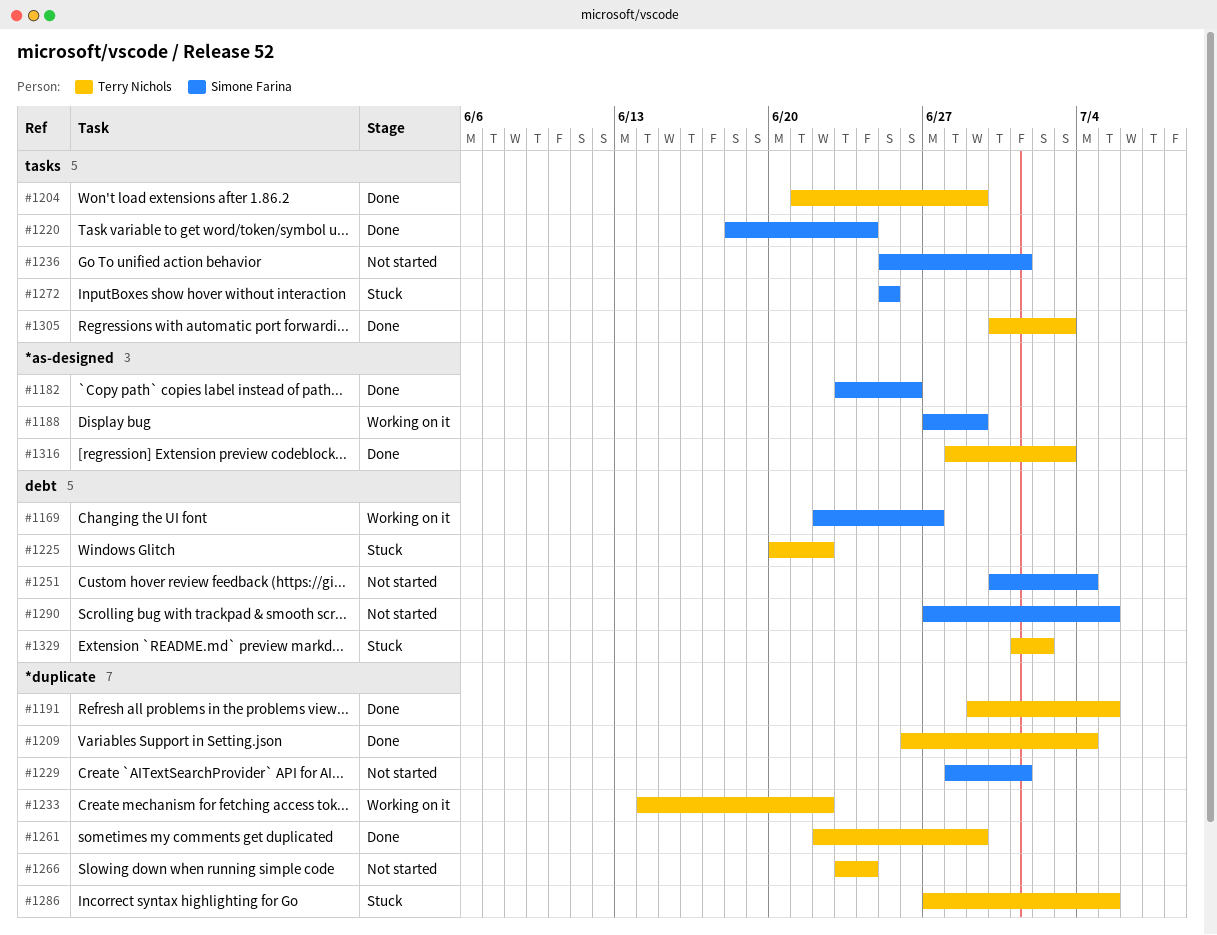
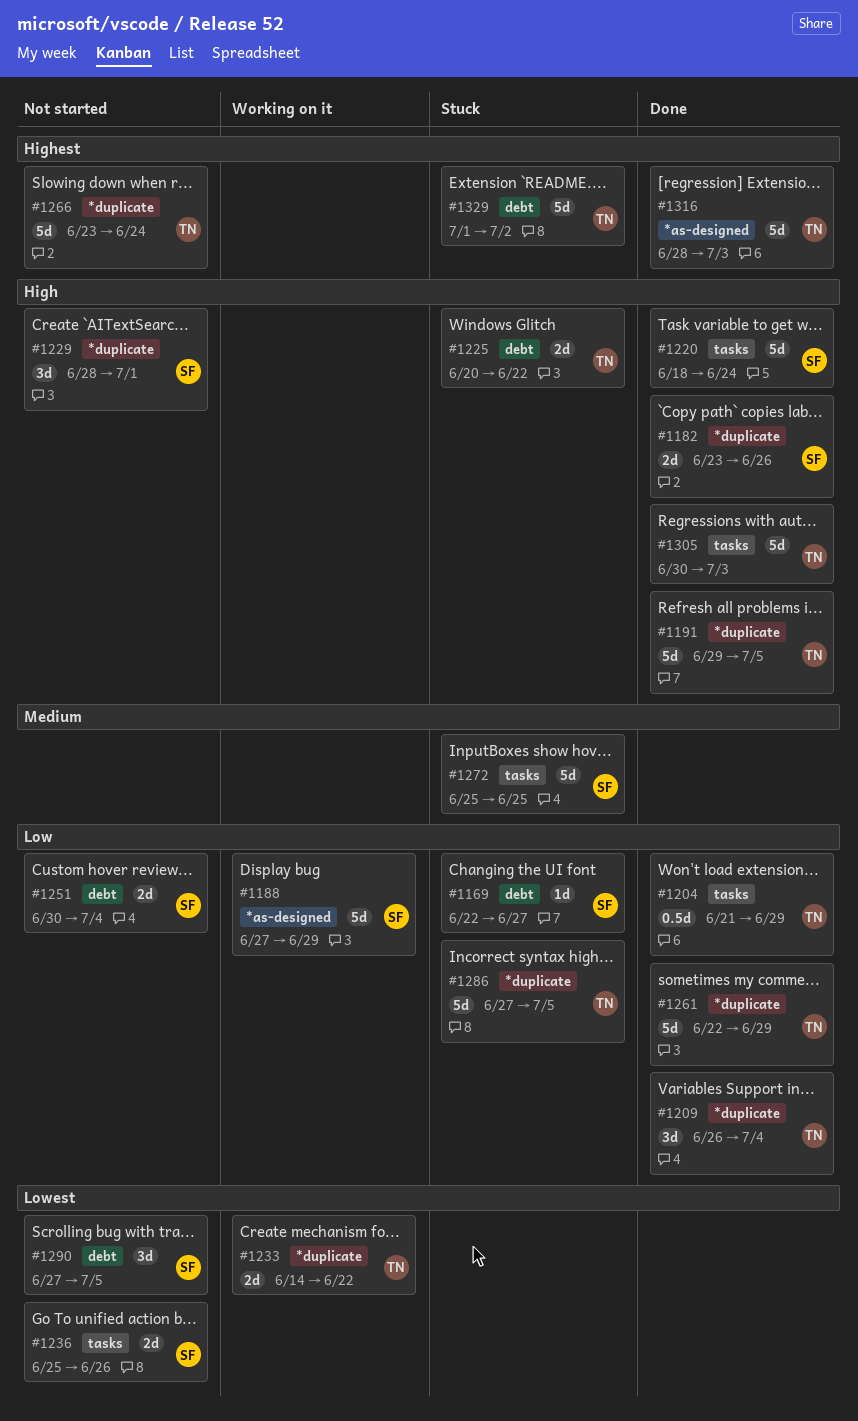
#1169, status: Working on it -> Stuck
#1182, label: *as-designed -> *duplicate
#1236, due: Jul 1 -> Jun 26

